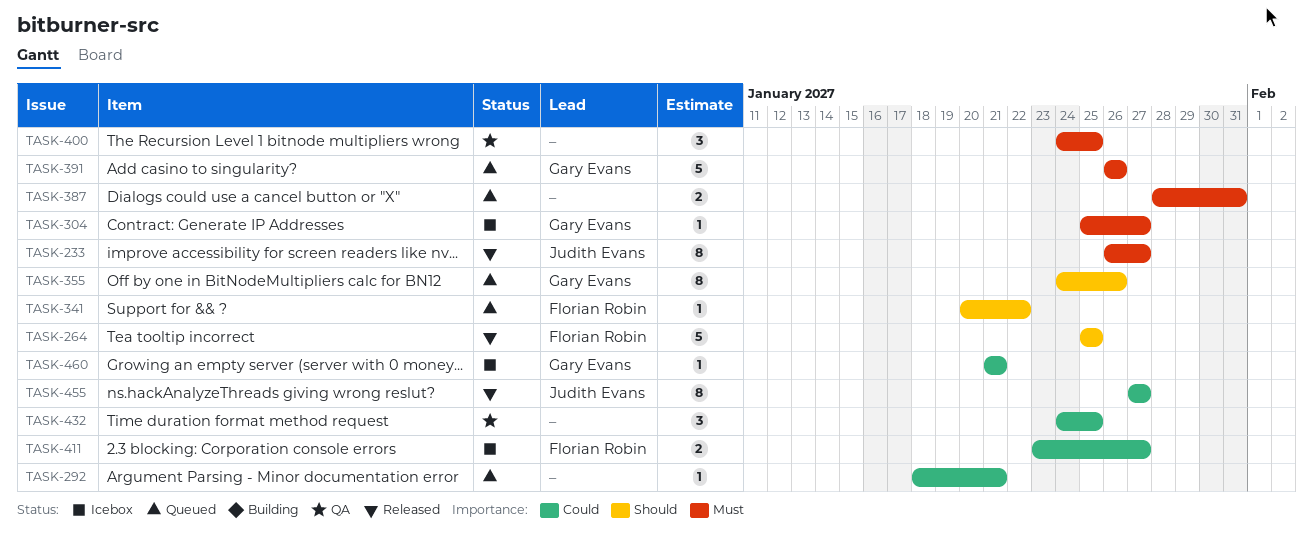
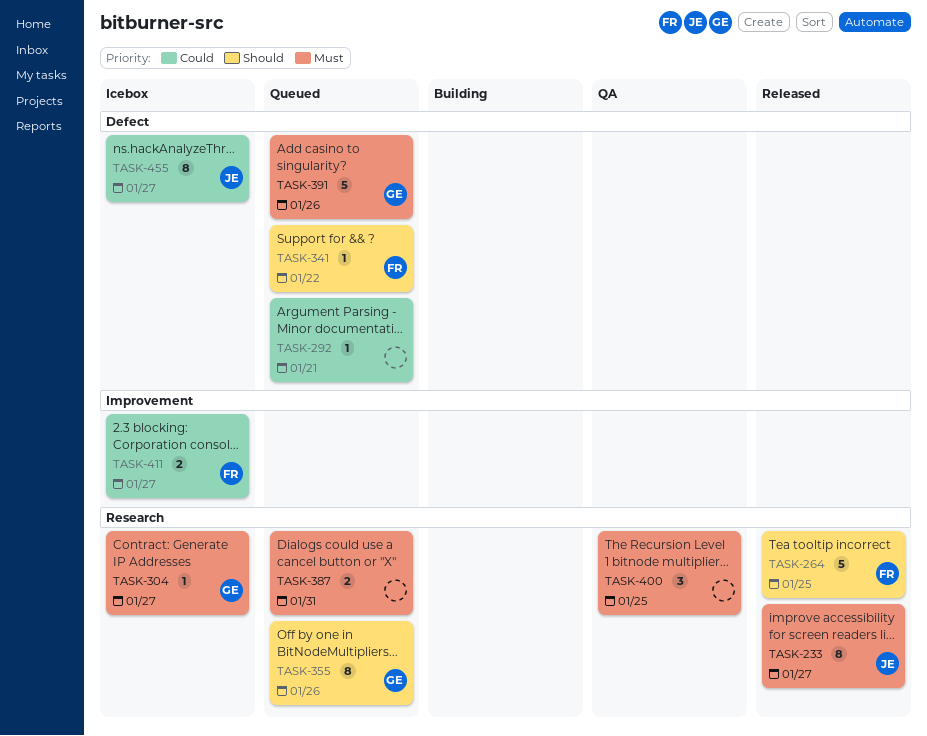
TASK-432: present -> none
TASK-455, status: Released -> Icebox
TASK-460: present -> none

